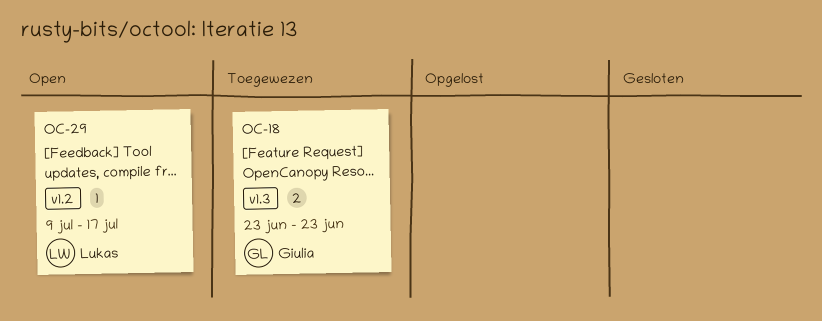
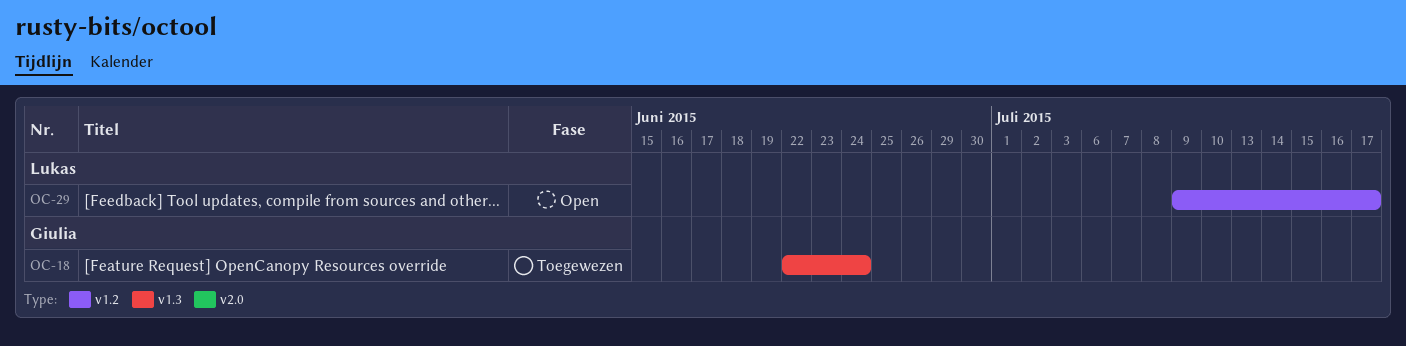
OC-18, start: Jun 23 -> Jun 22
OC-18, due: Jun 23 -> Jun 24

